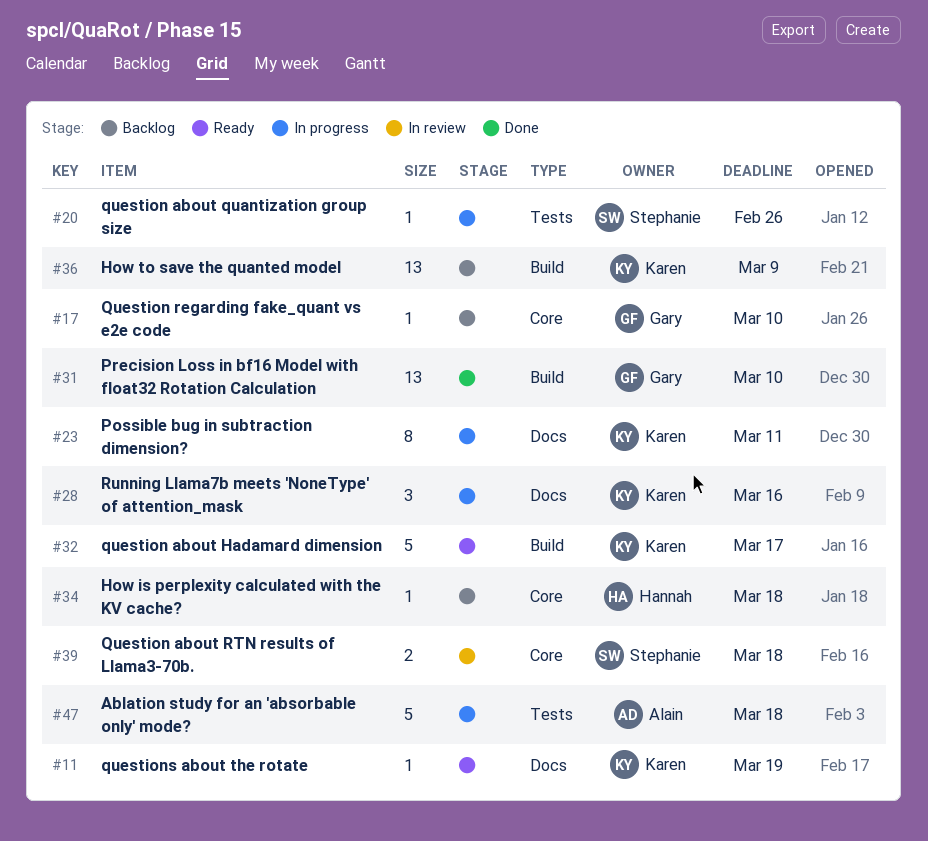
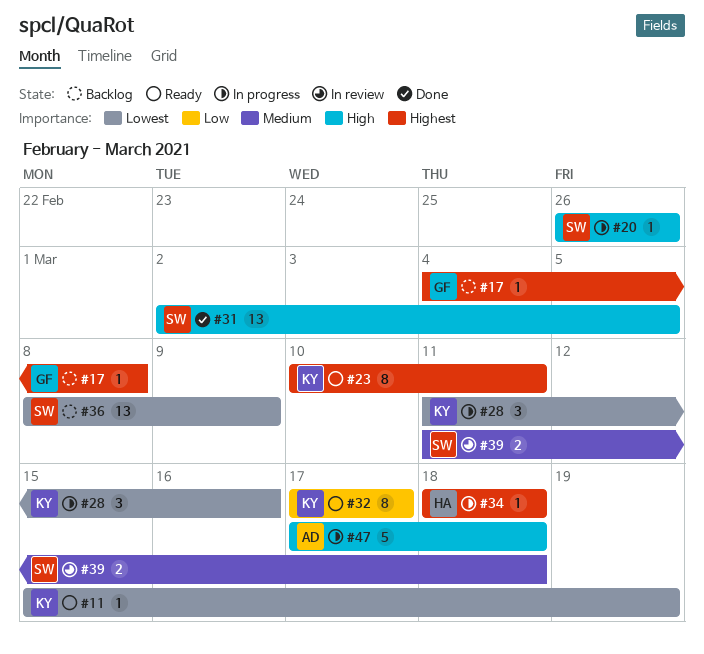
#17, due: Mar 10 -> Mar 8
#23, status: In progress -> Ready
#31, owner: Gary -> Stephanie
#31, due: Mar 10 -> Mar 5
#32, estimate: 5 -> 8
#34, status: Backlog -> In progress
#36, owner: Karen -> Stephanie

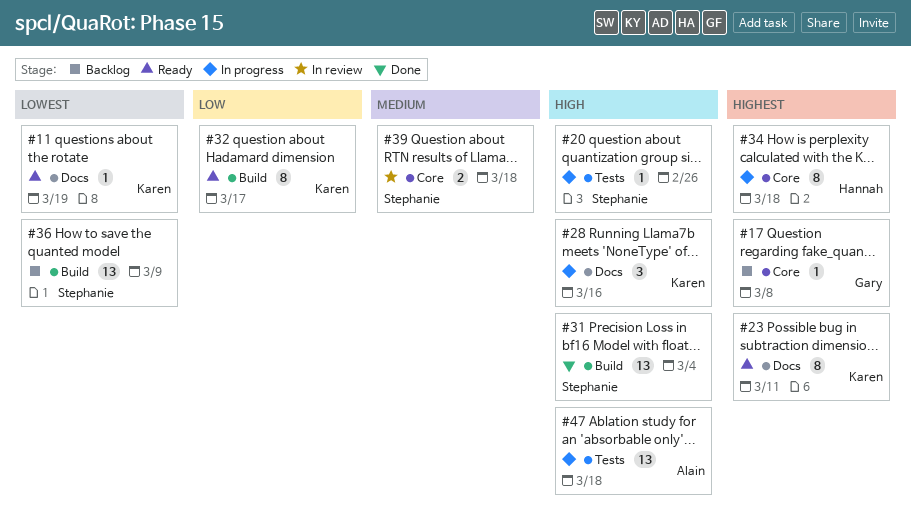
#28, priority: Lowest -> High
#31, due: Mar 5 -> Mar 4
#34, estimate: 1 -> 8
#47, estimate: 5 -> 13

